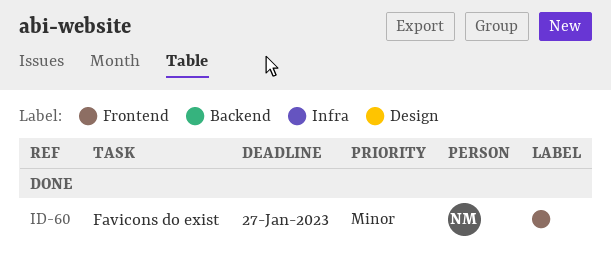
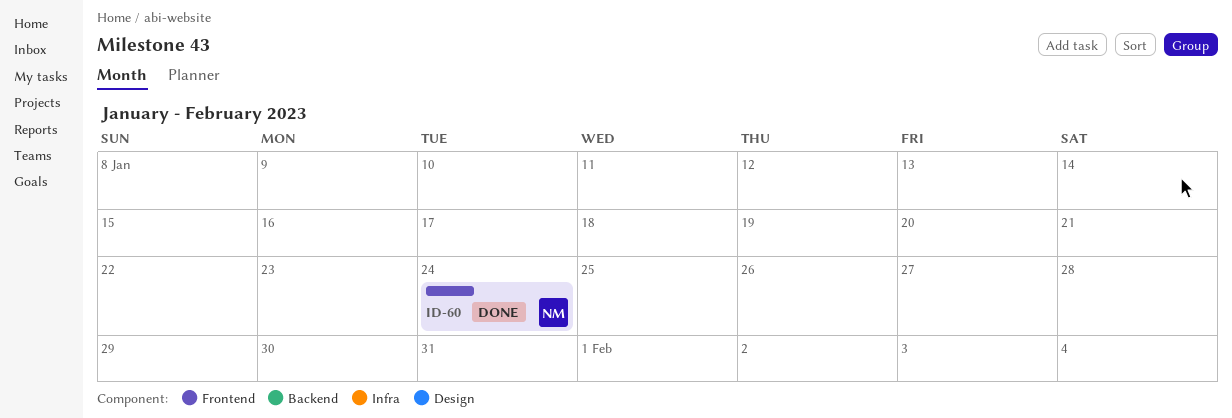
ID-60, due: Jan 27 -> Jan 24

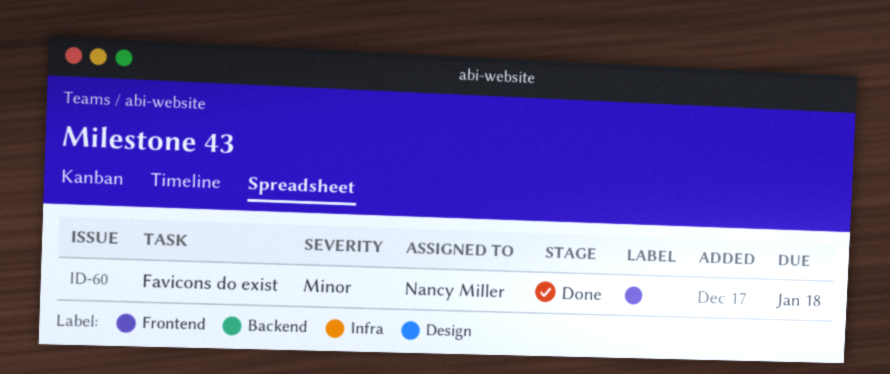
ID-60, due: Jan 24 -> Jan 18

